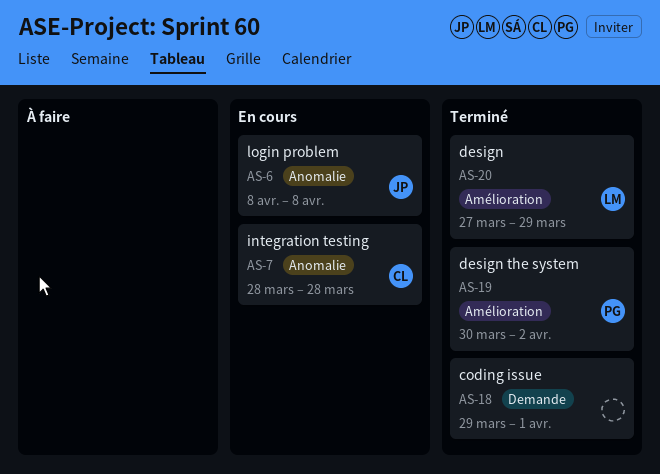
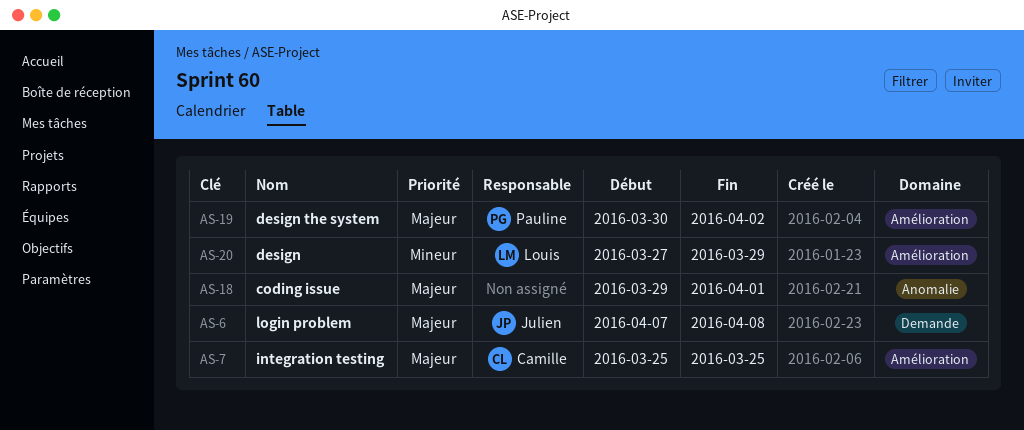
AS-6, label: Anomalie -> Demande
AS-6, start: Apr 8 -> Apr 7
AS-7, label: Anomalie -> Amélioration
AS-7, start: Mar 28 -> Mar 25
AS-7, due: Mar 28 -> Mar 25
AS-18, label: Demande -> Anomalie

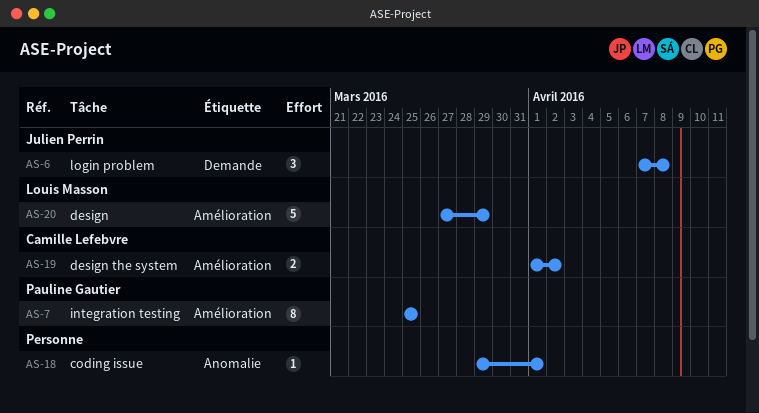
AS-7, owner: Camille Lefebvre -> Pauline Gautier
AS-19, owner: Pauline Gautier -> Camille Lefebvre
AS-19, start: Mar 30 -> Apr 1

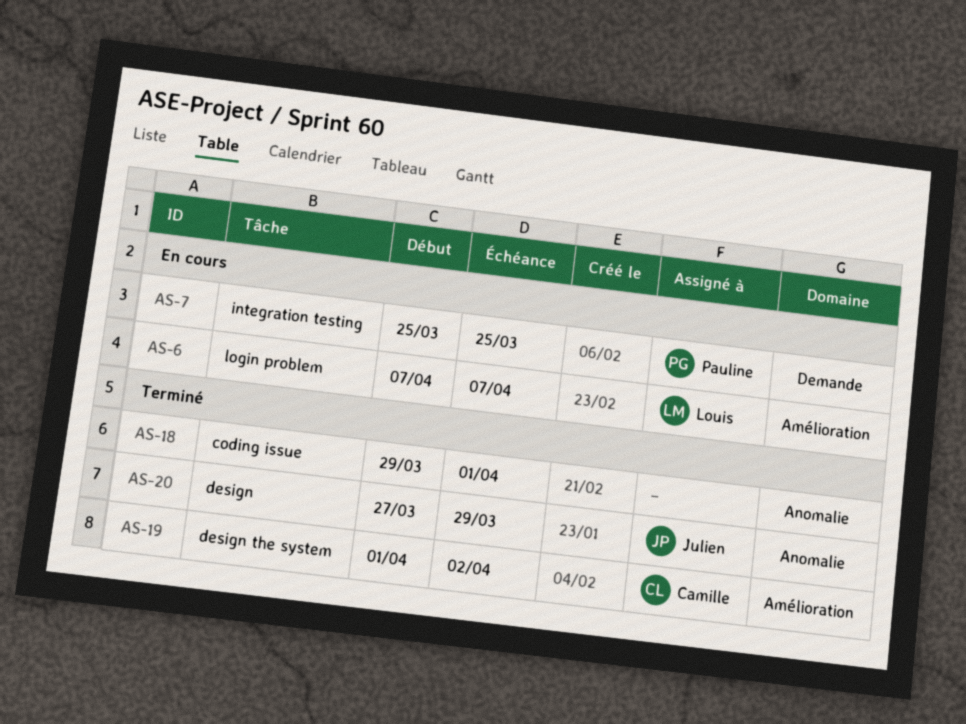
AS-6, owner: Julien Perrin -> Louis Masson
AS-6, label: Demande -> Amélioration
AS-6, due: Apr 8 -> Apr 7
AS-7, label: Amélioration -> Demande
AS-20, owner: Louis Masson -> Julien Perrin
AS-20, label: Amélioration -> Anomalie

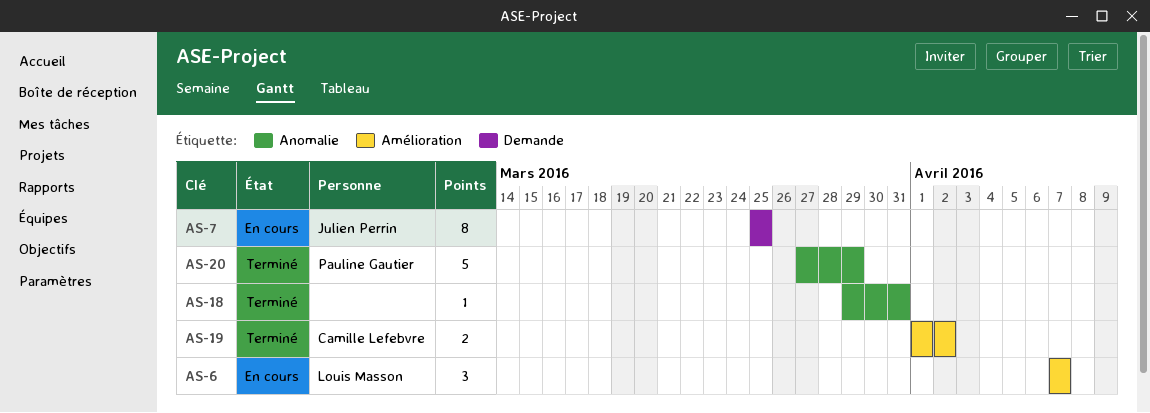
AS-7, owner: Pauline Gautier -> Julien Perrin
AS-18, due: Apr 1 -> Mar 31
AS-20, owner: Julien Perrin -> Pauline Gautier

